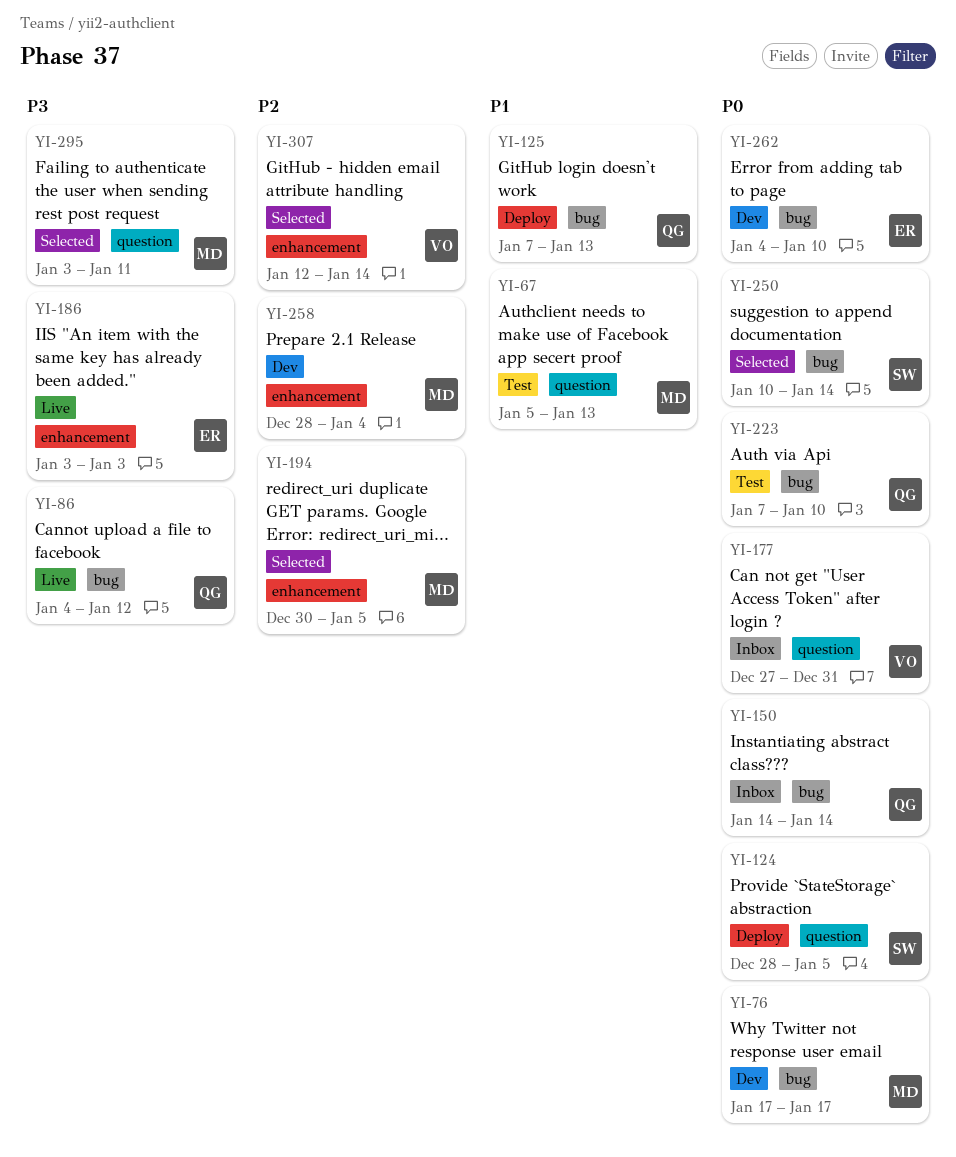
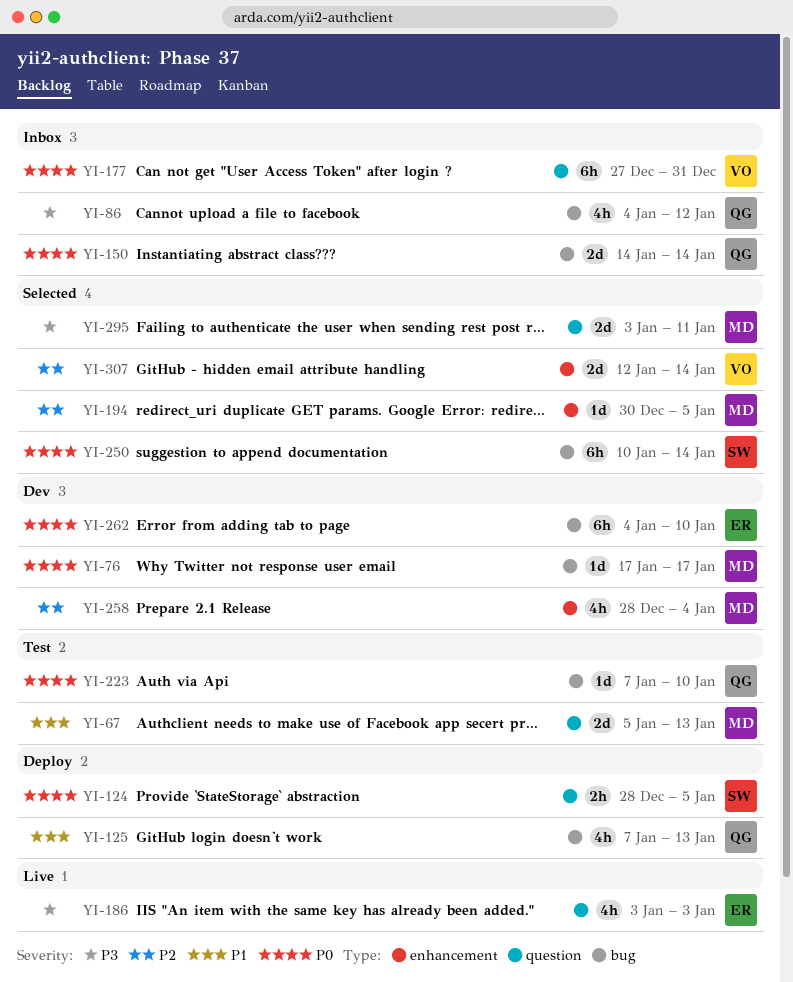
YI-86, status: Live -> Inbox
YI-186, label: enhancement -> question

